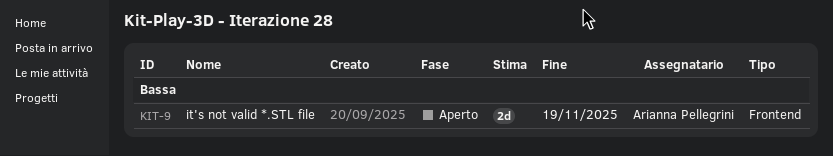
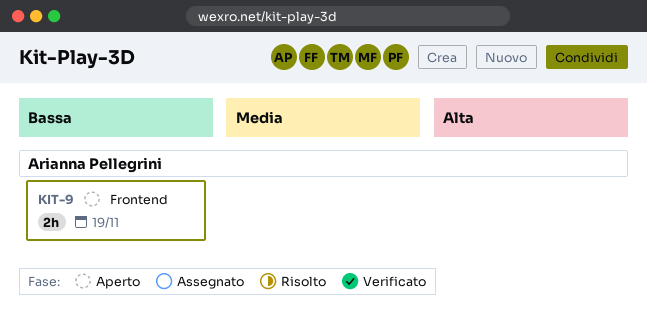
KIT-9, estimate: 2d -> 2h

